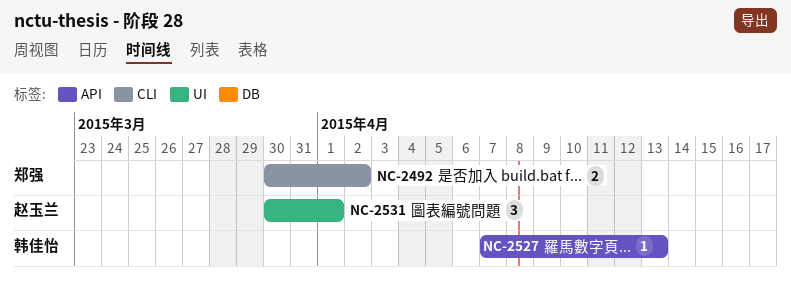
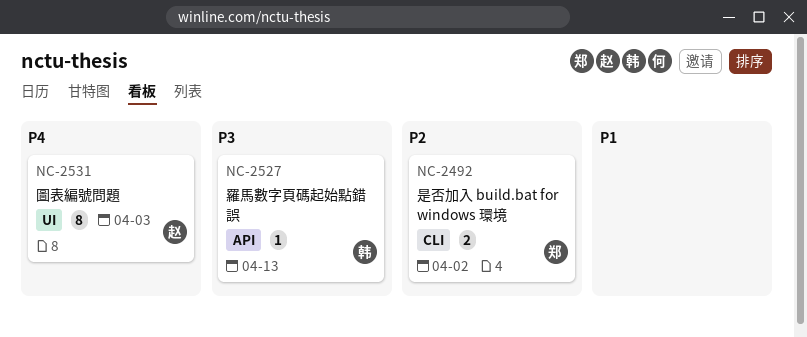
NC-2531, estimate: 3 -> 8
NC-2531, due: Apr 1 -> Apr 3

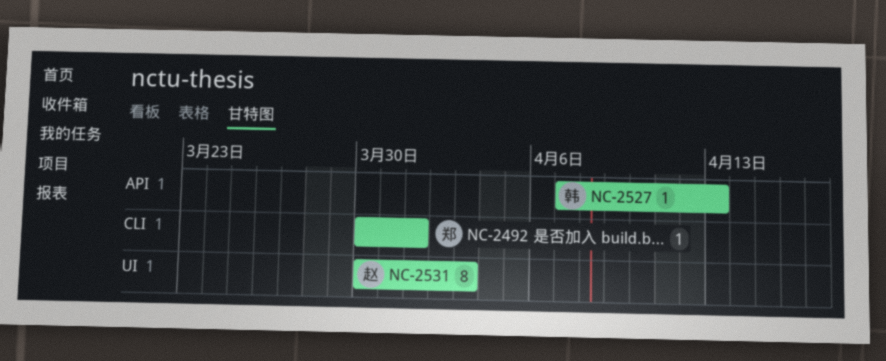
NC-2492, estimate: 2 -> 1
NC-2492, due: Apr 2 -> Apr 1

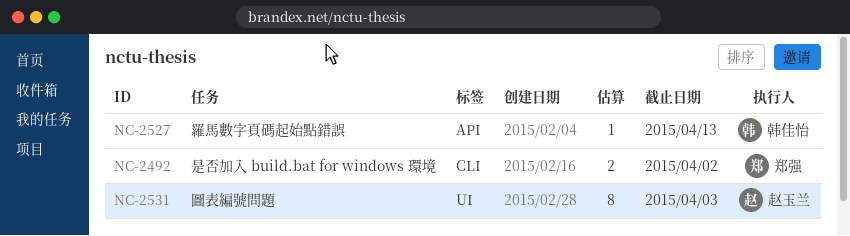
NC-2492, estimate: 1 -> 2
NC-2492, due: Apr 1 -> Apr 2

